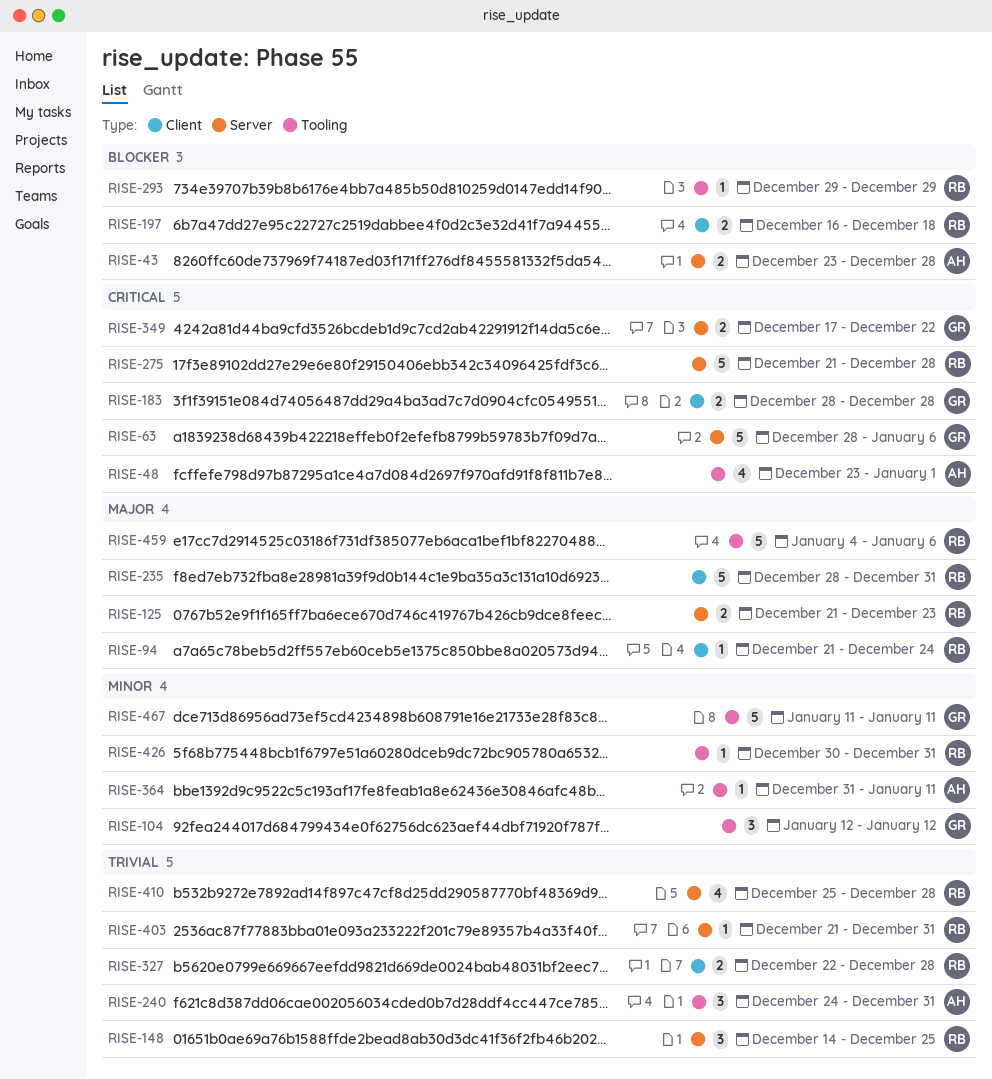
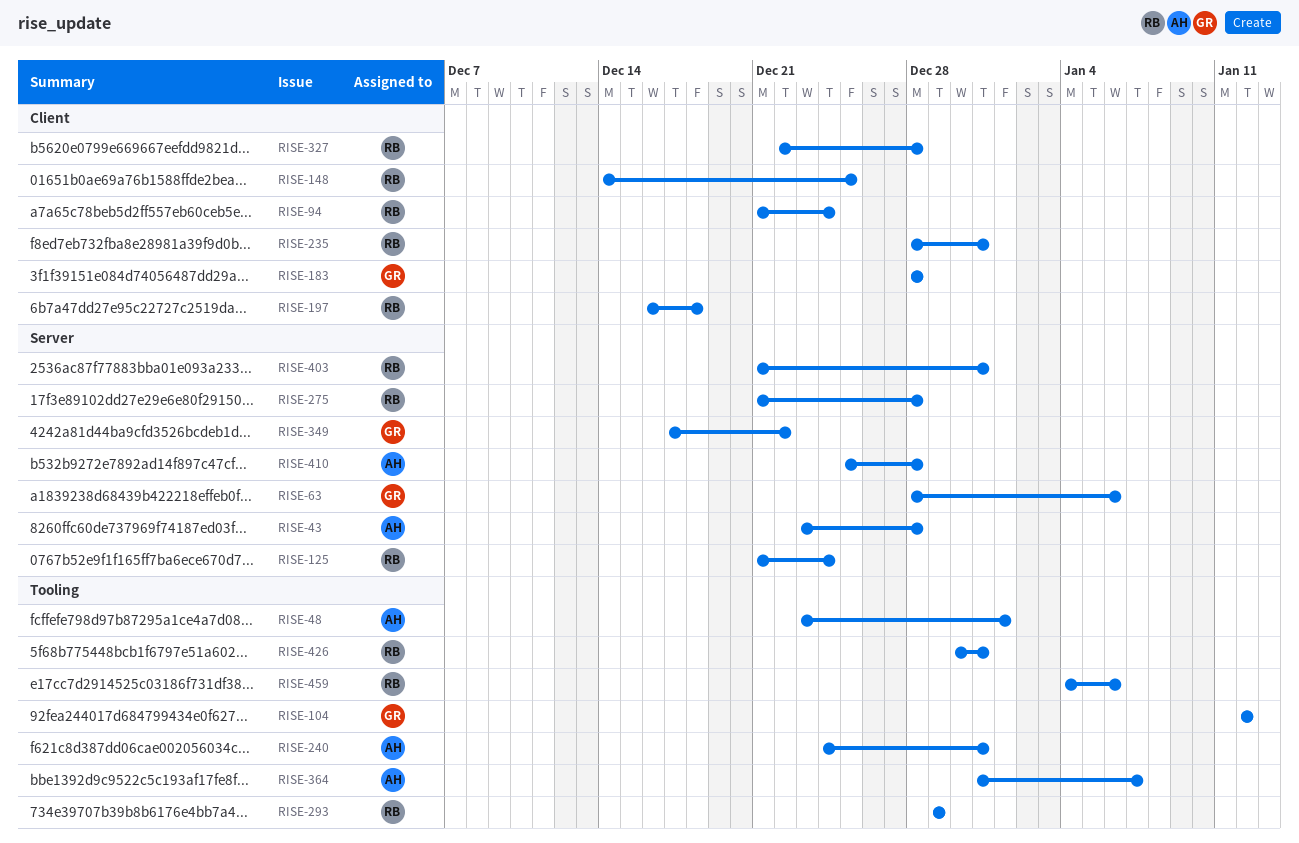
RISE-125, due: Dec 23 -> Dec 24
RISE-148, label: Server -> Client
RISE-364, due: Jan 11 -> Jan 7
RISE-410, owner: RB -> AH
RISE-467: present -> none

